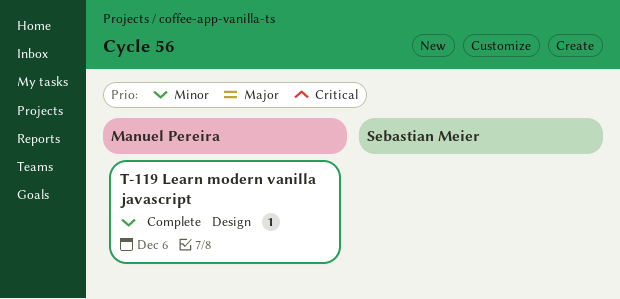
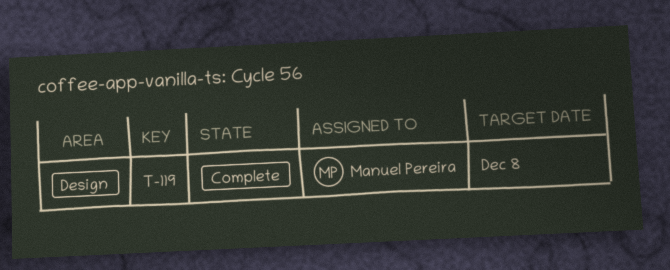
T-119, due: Dec 6 -> Dec 8

